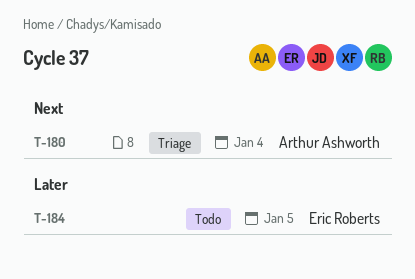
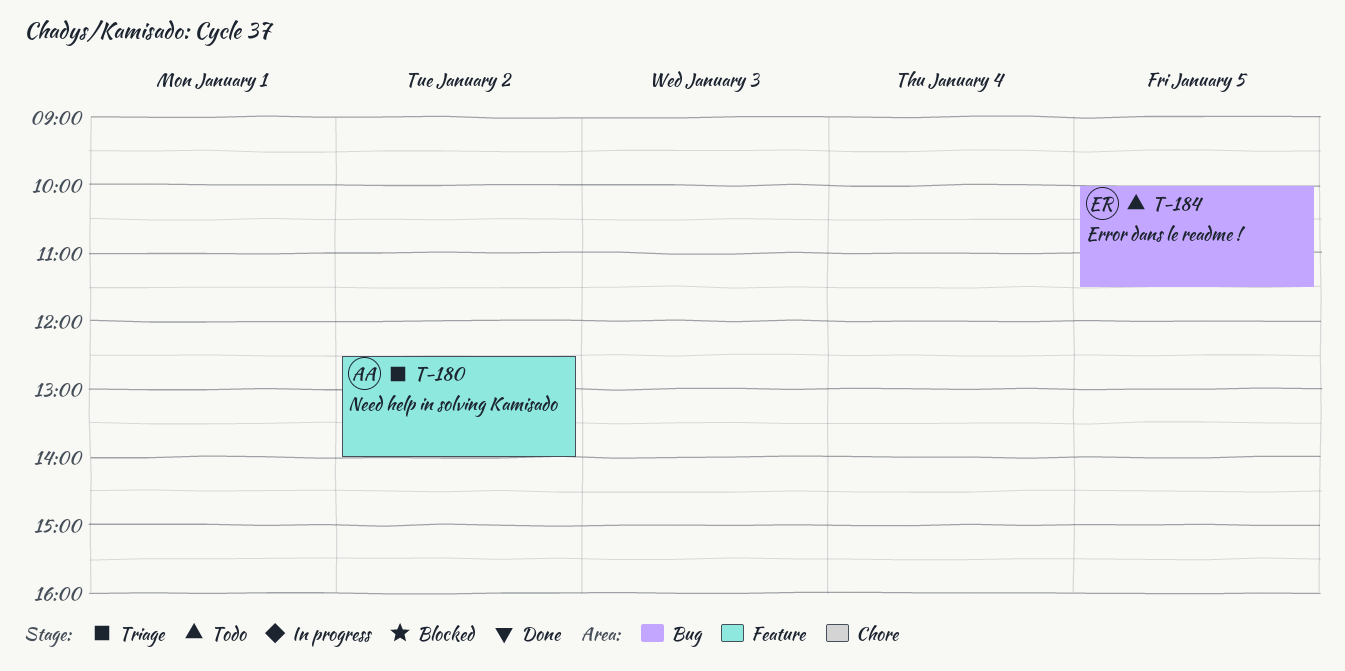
T-180, day: Jan 4 -> Jan 2

